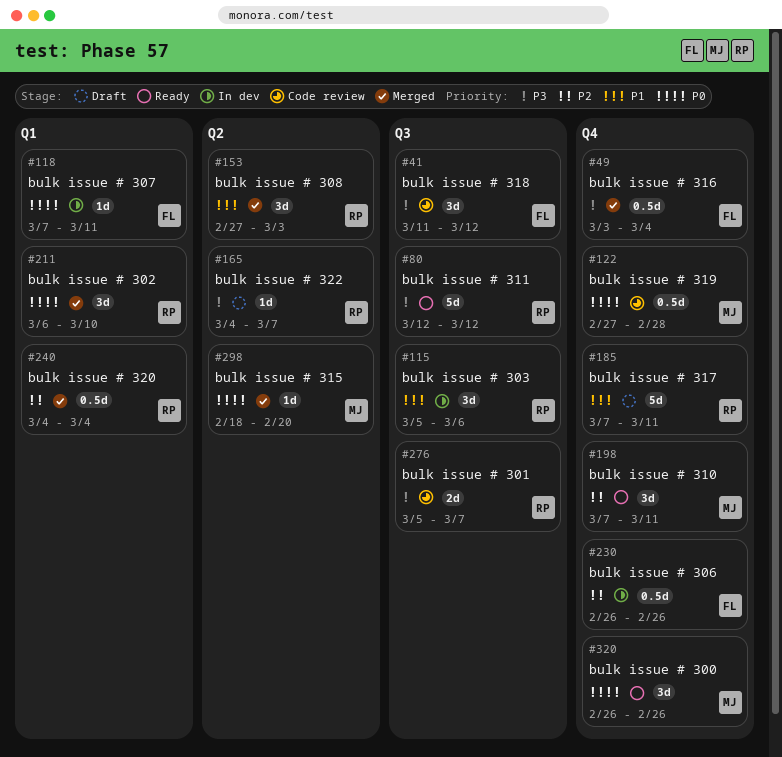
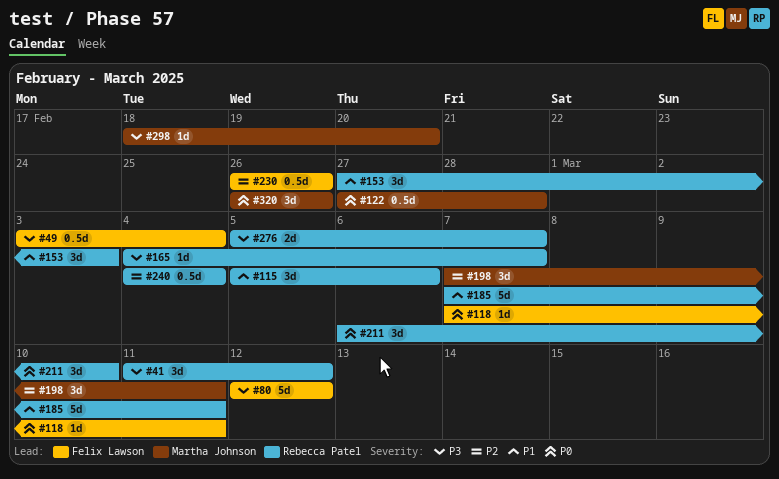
#41, owner: Felix Lawson -> Rebecca Patel
#80, owner: Rebecca Patel -> Felix Lawson
#298, priority: P0 -> P3

